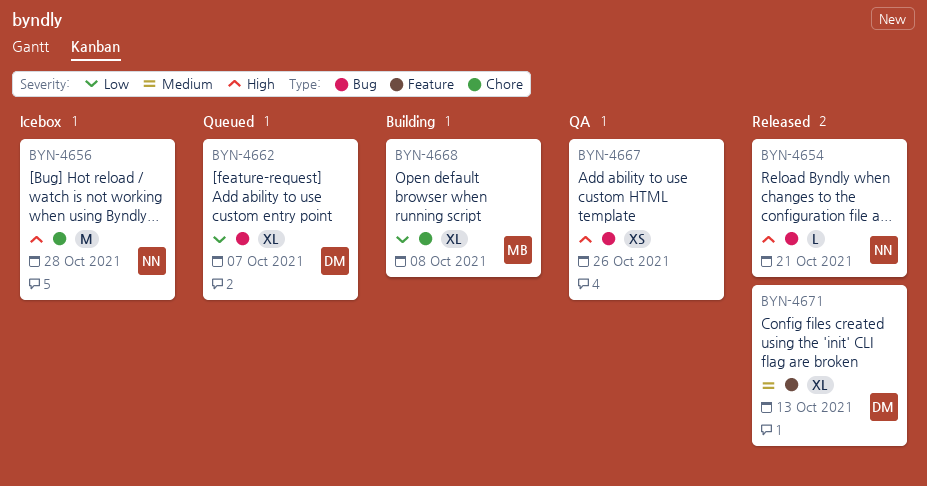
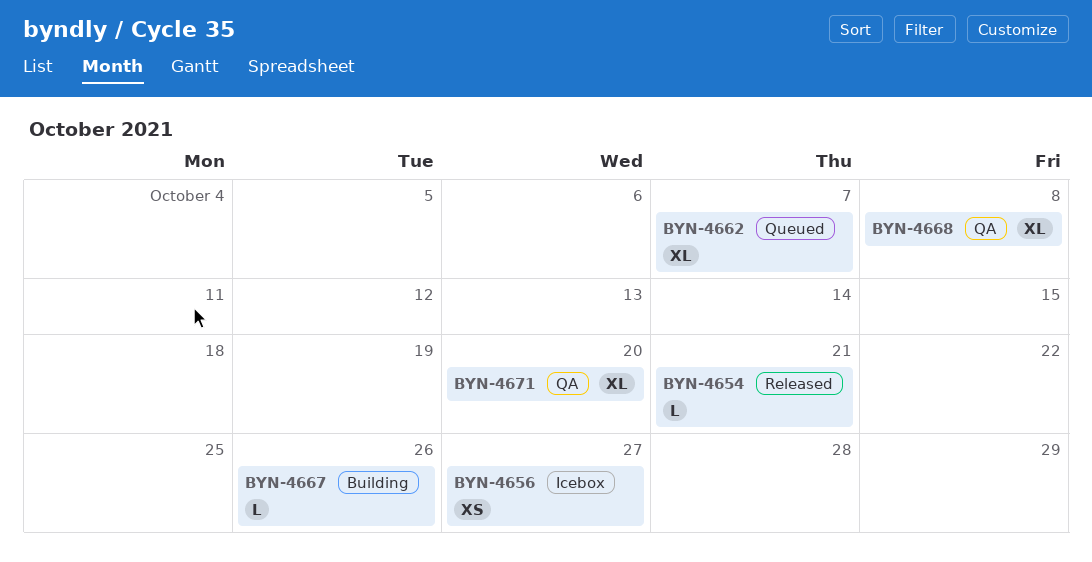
BYN-4656, estimate: M -> XS
BYN-4656, due: Oct 28 -> Oct 27
BYN-4667, status: QA -> Building
BYN-4667, estimate: XS -> L
BYN-4668, status: Building -> QA
BYN-4671, status: Released -> QA
BYN-4671, due: Oct 13 -> Oct 20

